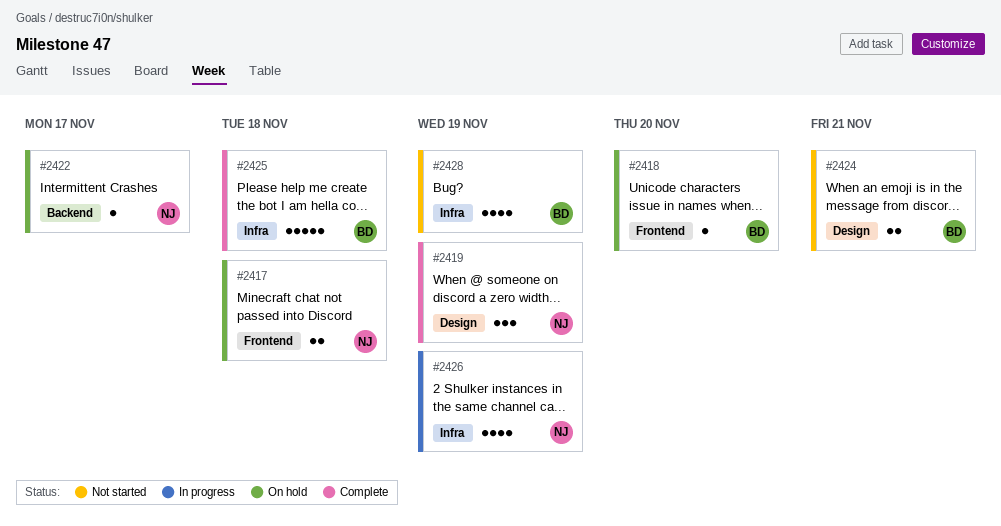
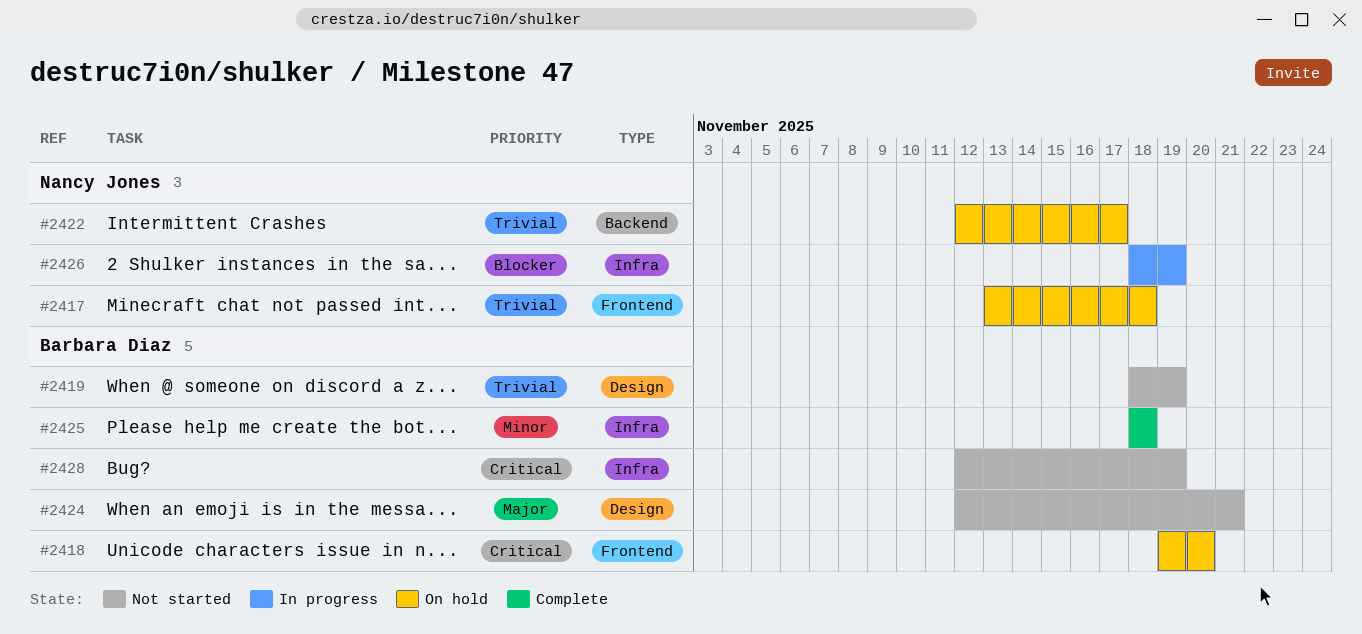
#2419, status: Complete -> Not started
#2419, owner: Nancy Jones -> Barbara Diaz

